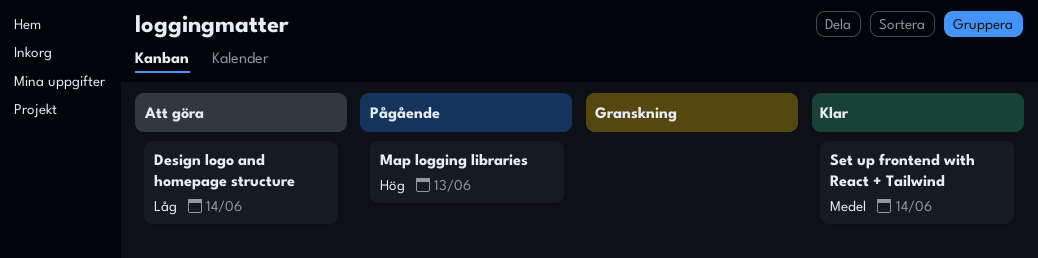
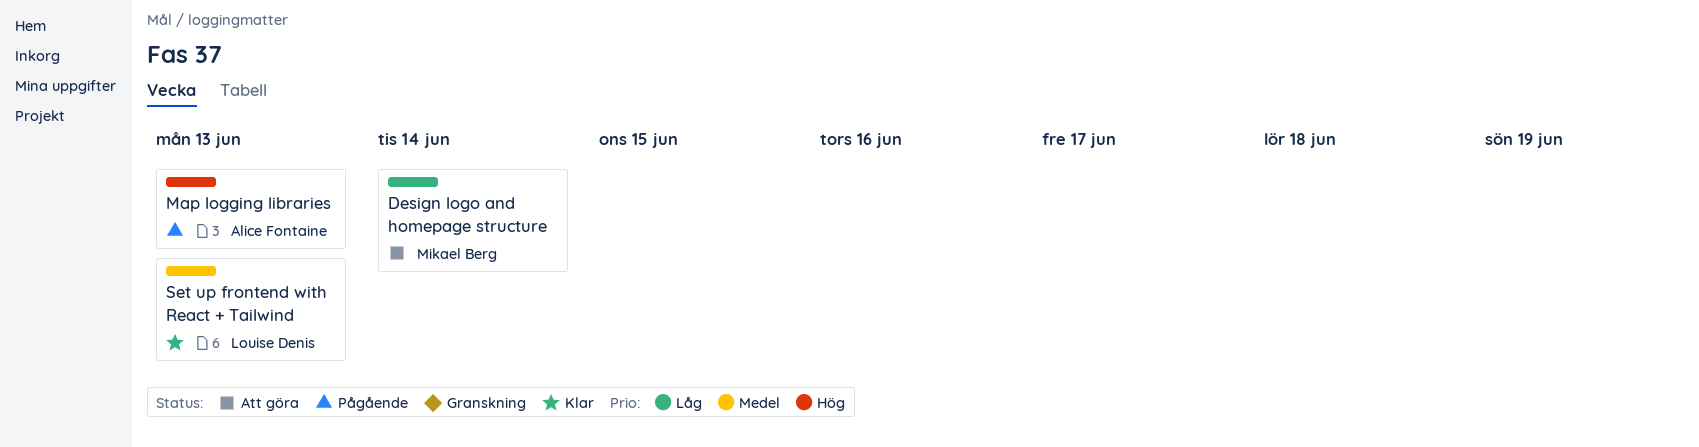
Set up frontend with React + Tailwind, due: Jun 14 -> Jun 13

